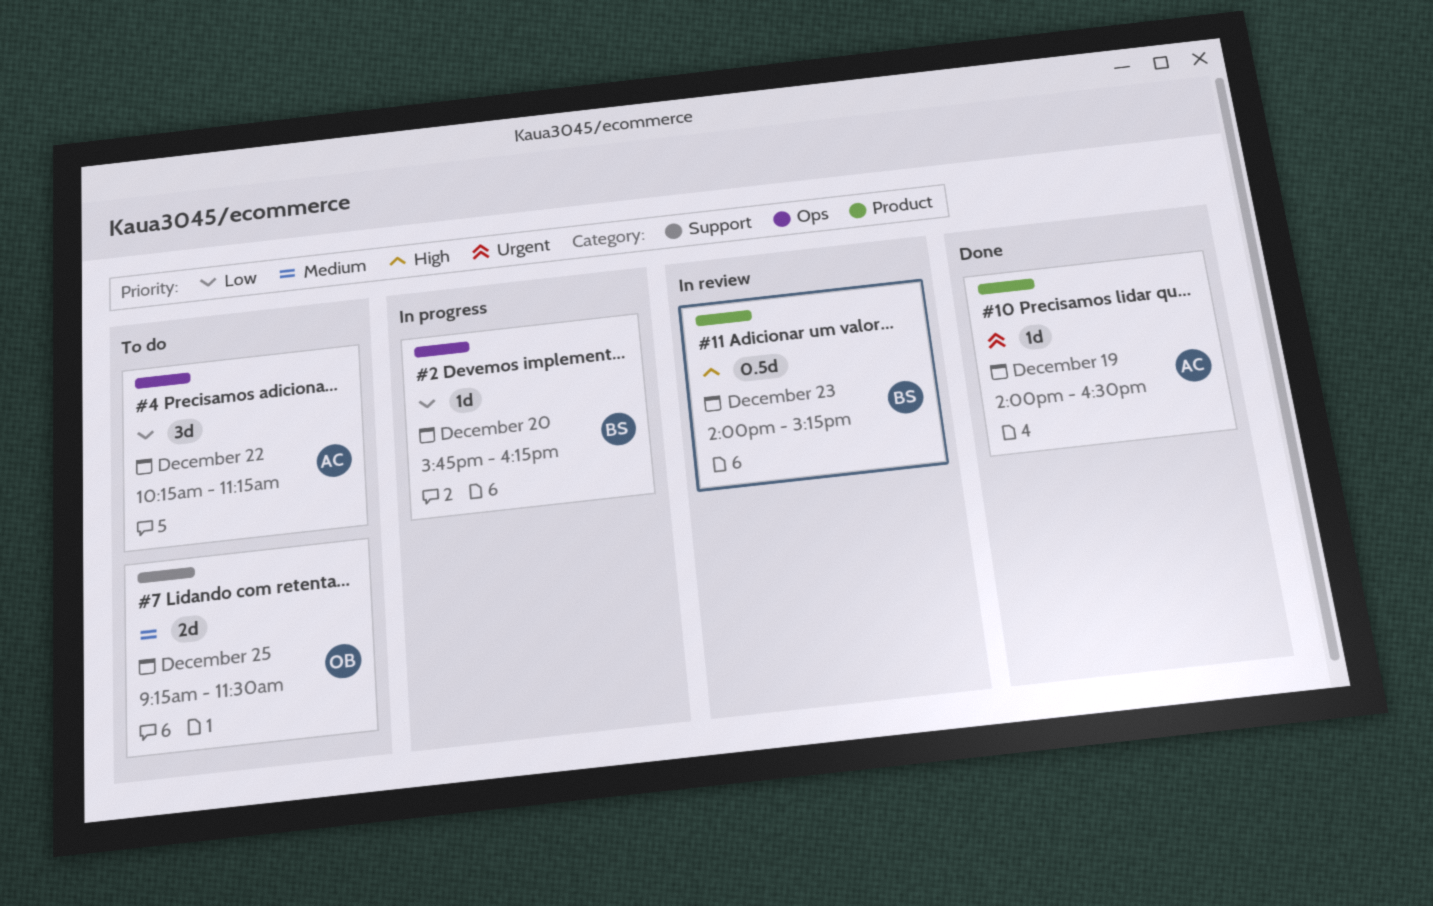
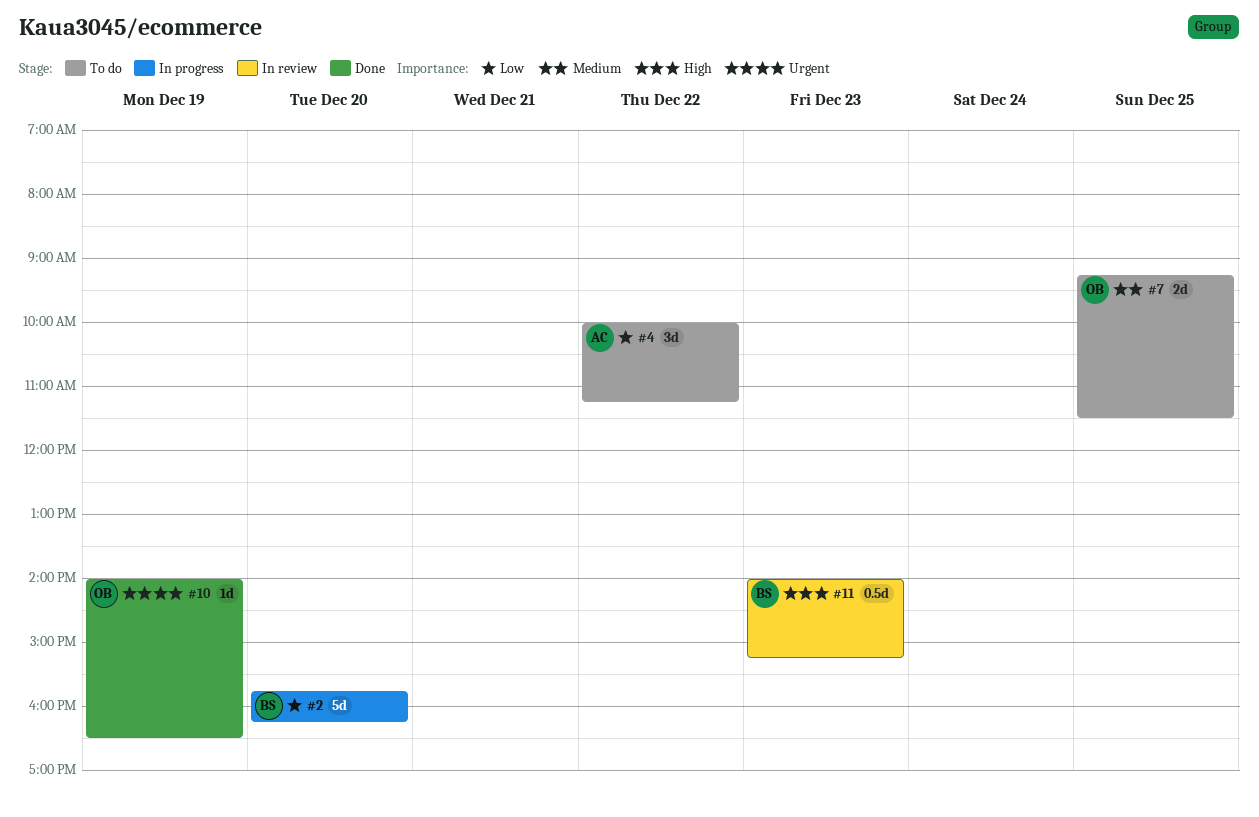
#2, estimate: 1d -> 5d
#4, begins: 10:15 -> 10:00
#10, owner: AC -> OB

